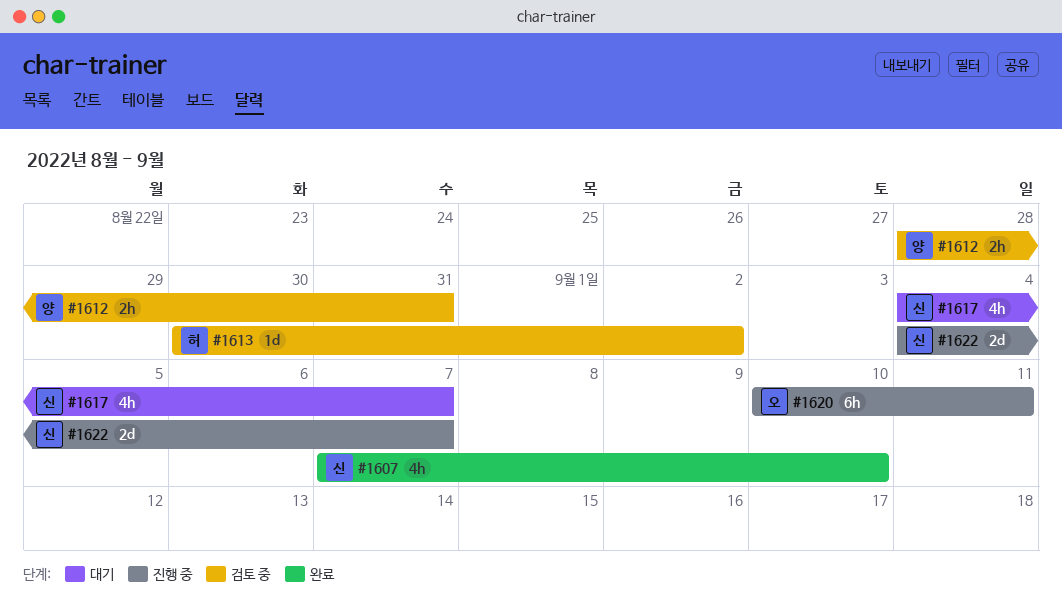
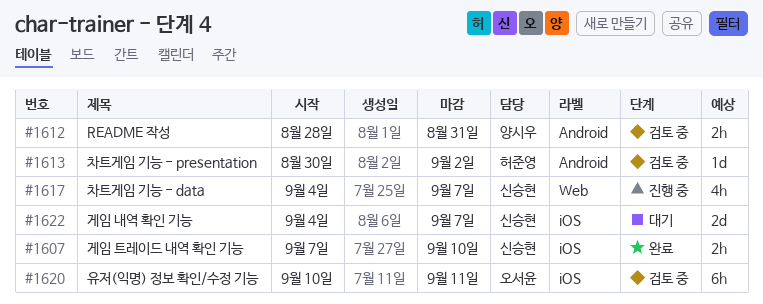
#1607, estimate: 4h -> 2h
#1617, status: 대기 -> 진행 중
#1620, status: 진행 중 -> 검토 중
#1622, status: 진행 중 -> 대기

